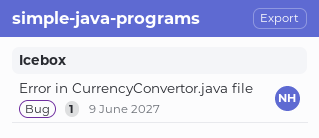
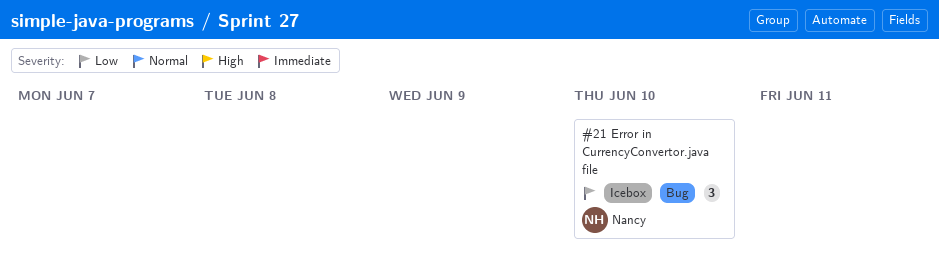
Error in CurrencyConvertor.java file, estimate: 1 -> 3
Error in CurrencyConvertor.java file, due: Jun 9 -> Jun 10

